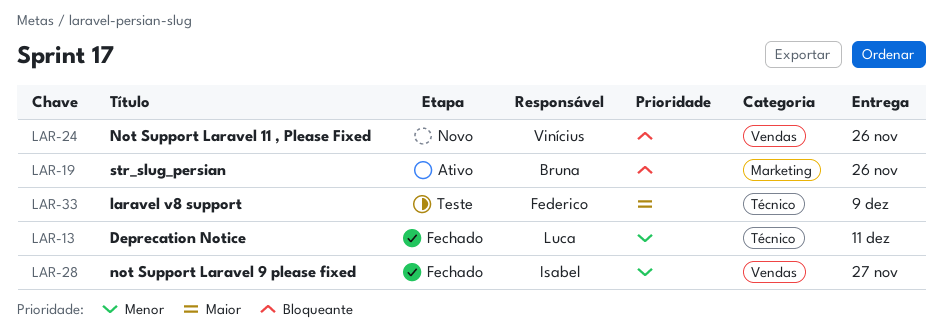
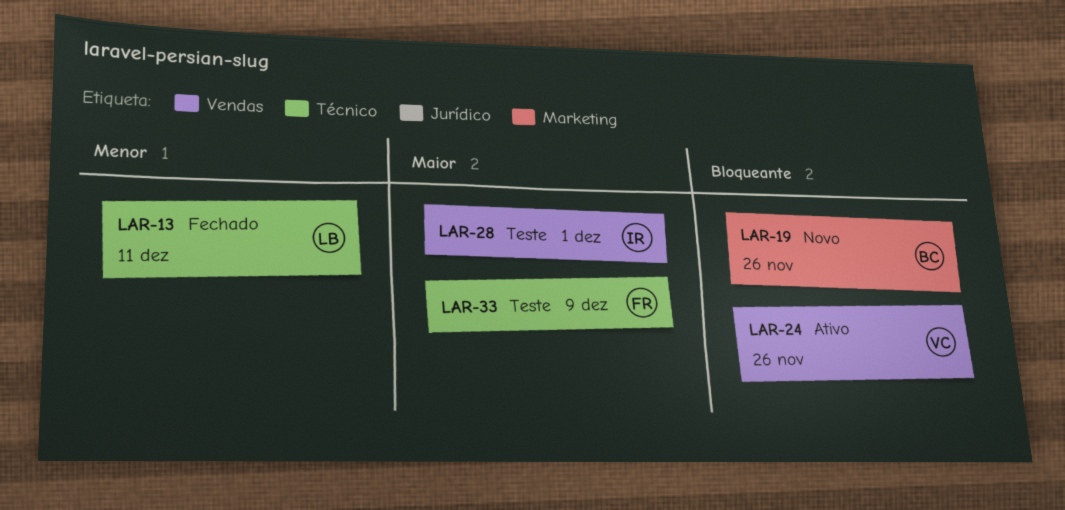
LAR-19, status: Ativo -> Novo
LAR-24, status: Novo -> Ativo
LAR-28, status: Fechado -> Teste
LAR-28, priority: Menor -> Maior
LAR-28, due: Nov 27 -> Dec 1

